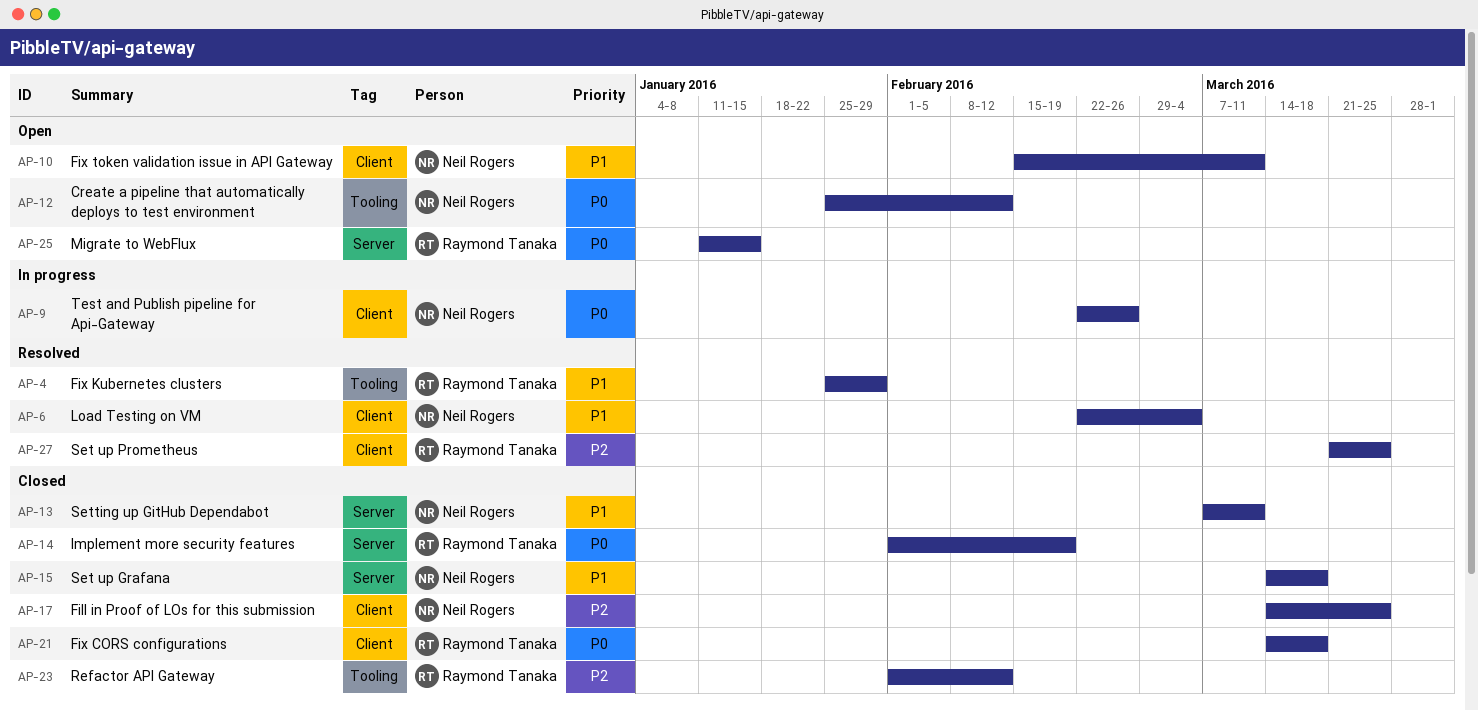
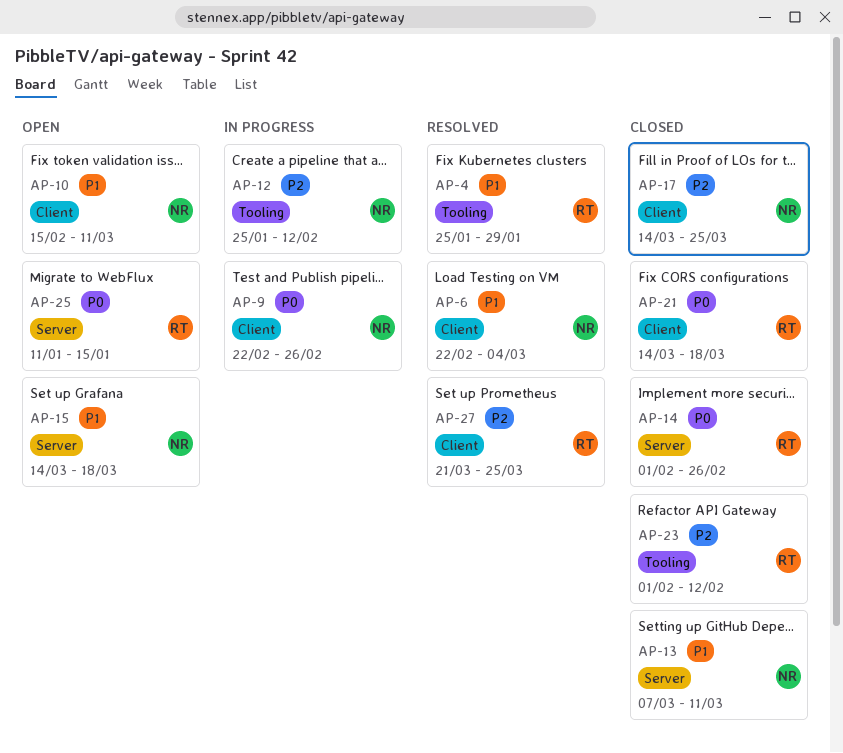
AP-12, status: Open -> In progress
AP-12, priority: P0 -> P2
AP-14, due: Feb 19 -> Feb 26
AP-15, status: Closed -> Open

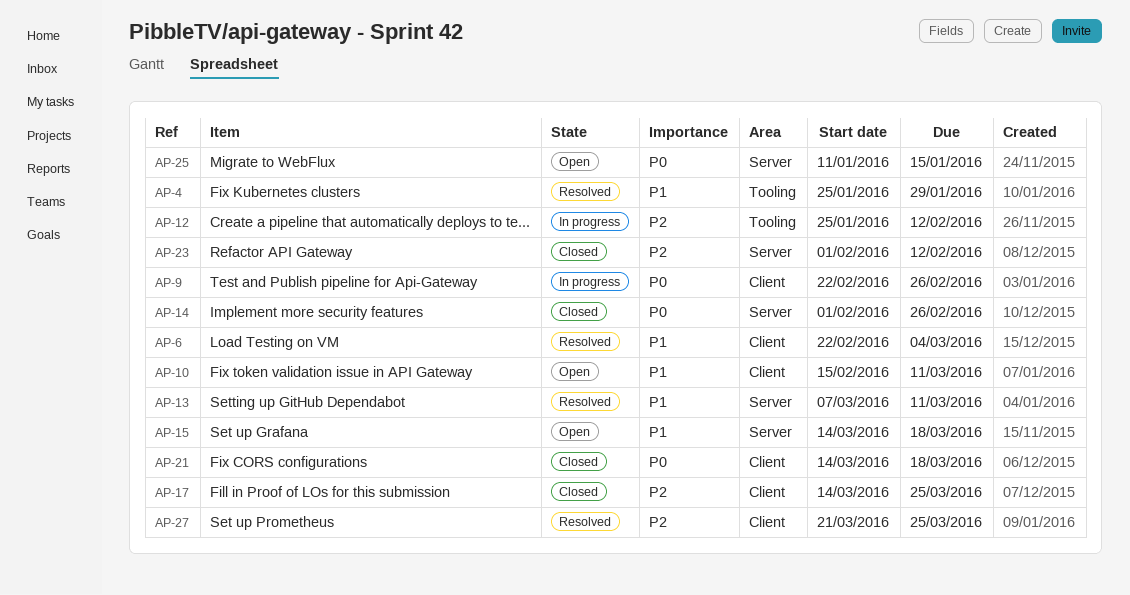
AP-13, status: Closed -> Resolved
AP-23, label: Tooling -> Server

